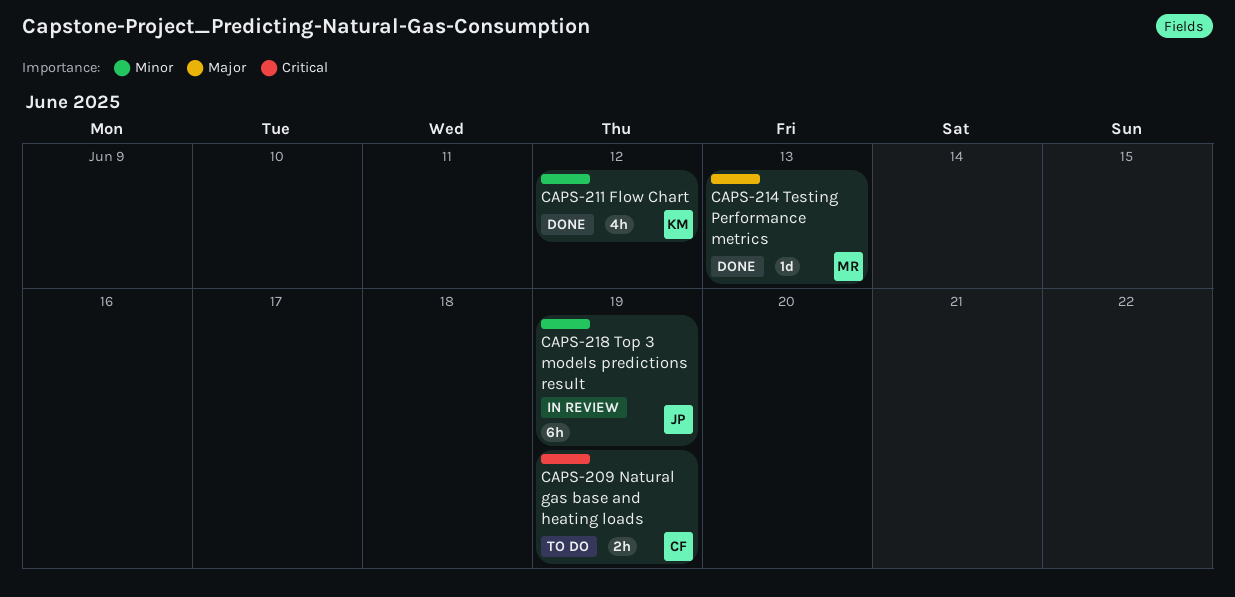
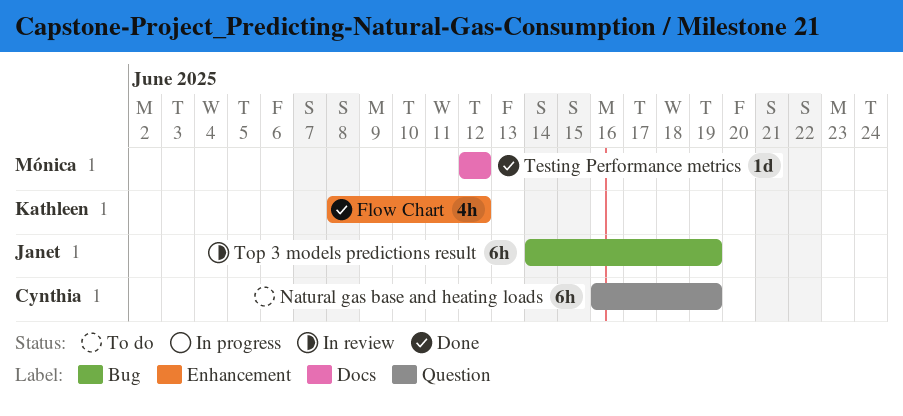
Natural gas base and heating loads, estimate: 2h -> 6h
Testing Performance metrics, due: Jun 13 -> Jun 12

